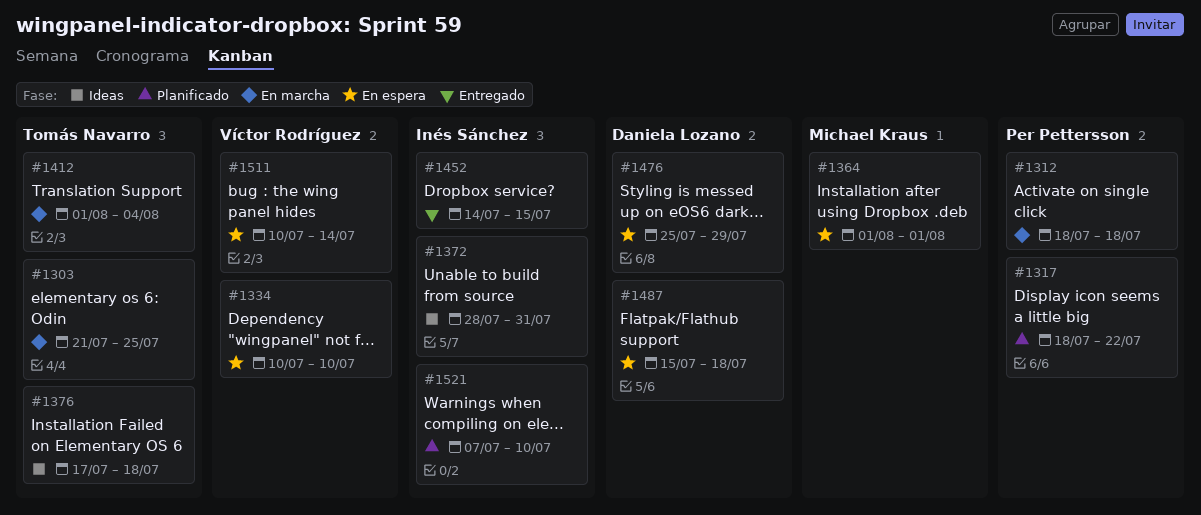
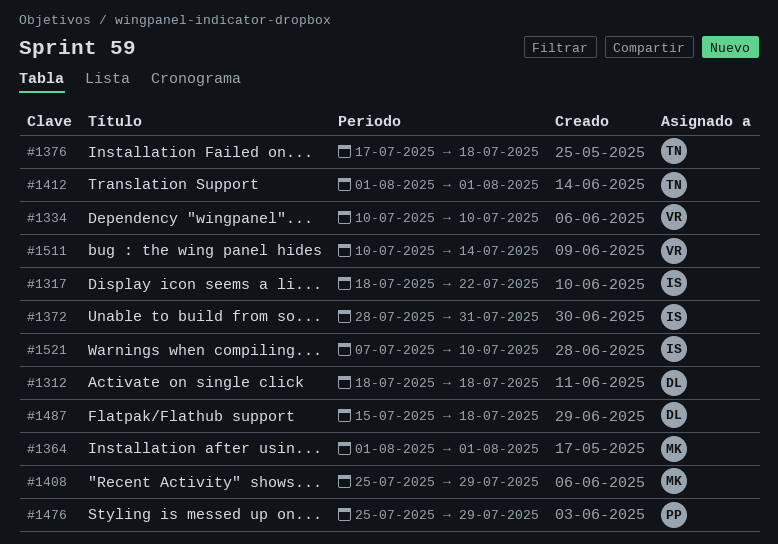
#1303: present -> none
#1312, owner: Per Pettersson -> Daniela Lozano
#1317, owner: Per Pettersson -> Inés Sánchez
#1408: none -> present
#1412, due: Aug 4 -> Aug 1
#1452: present -> none
#1476, owner: Daniela Lozano -> Per Pettersson

